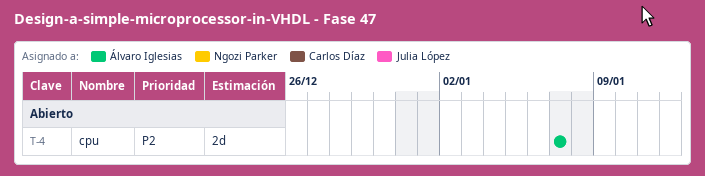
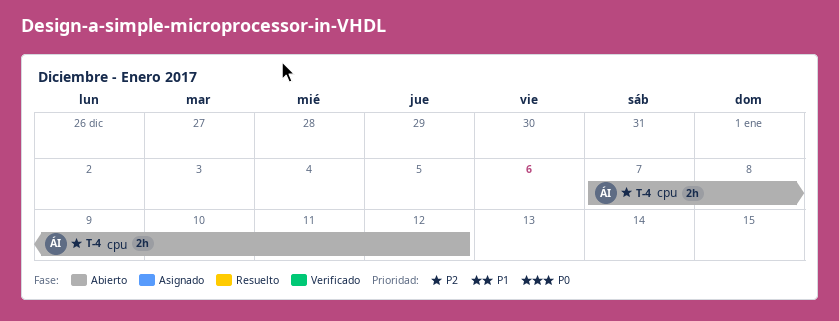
T-4, estimate: 2d -> 2h
T-4, due: Jan 7 -> Jan 12

